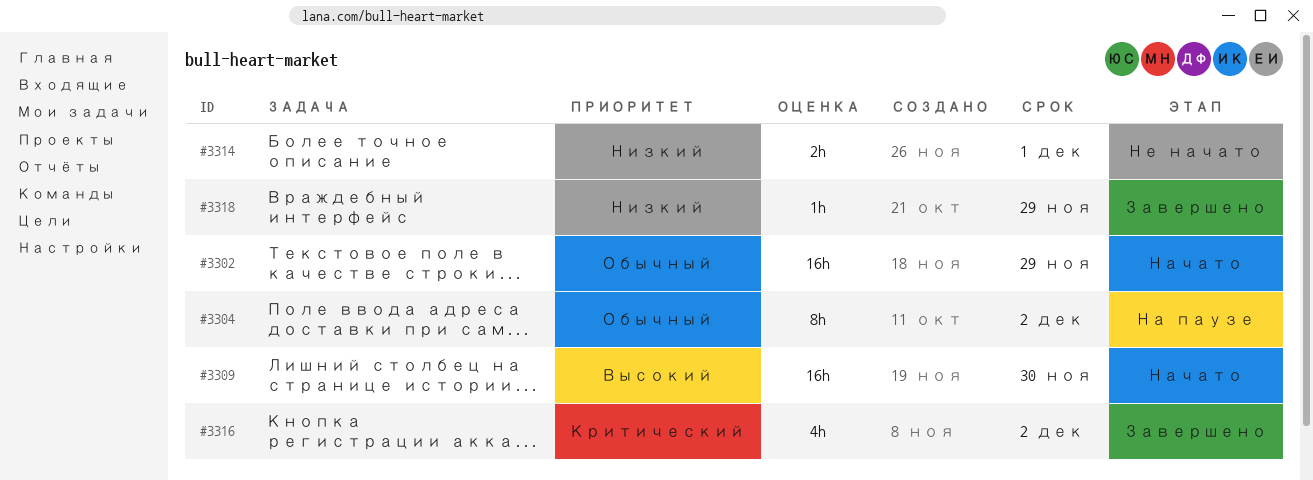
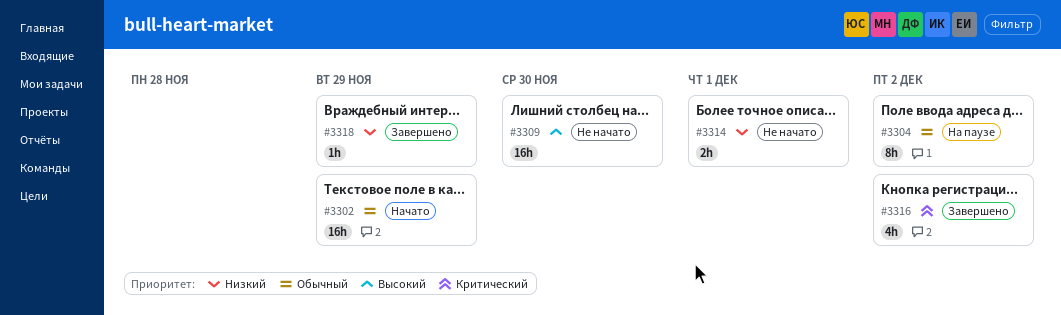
#3309, status: Начато -> Не начато

